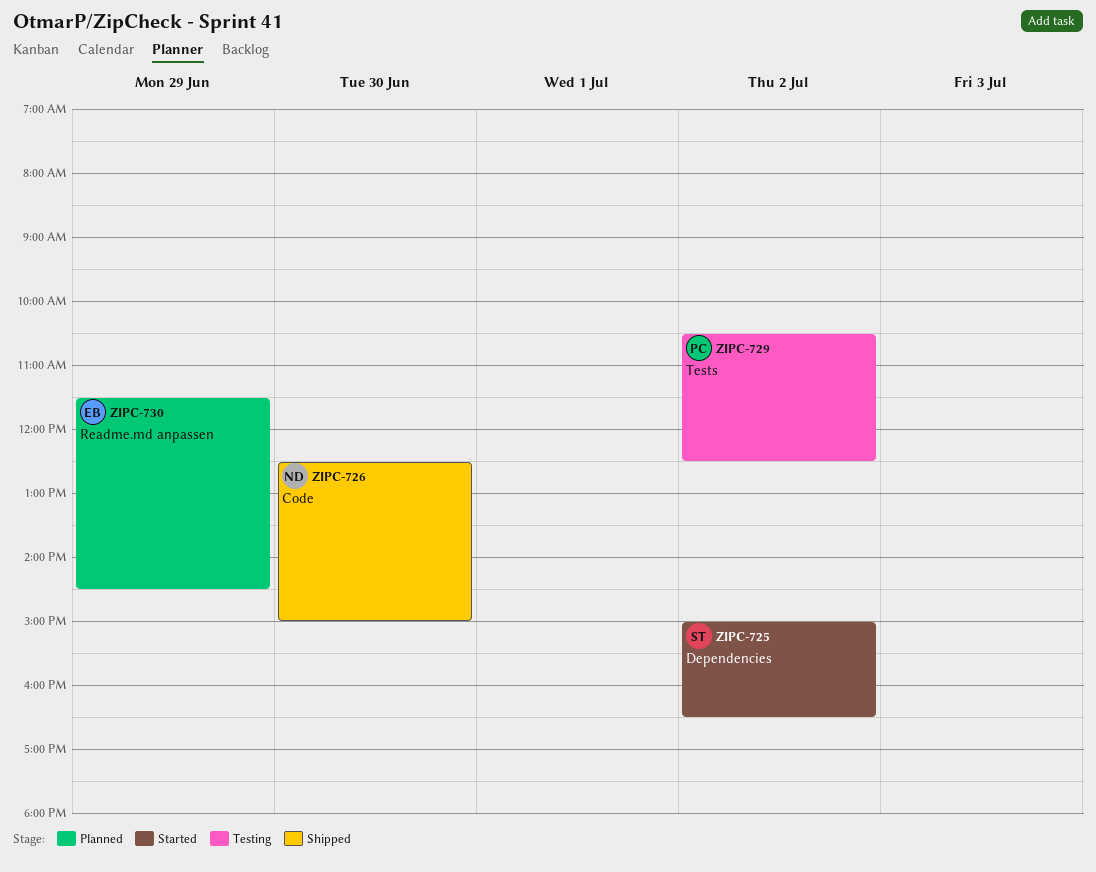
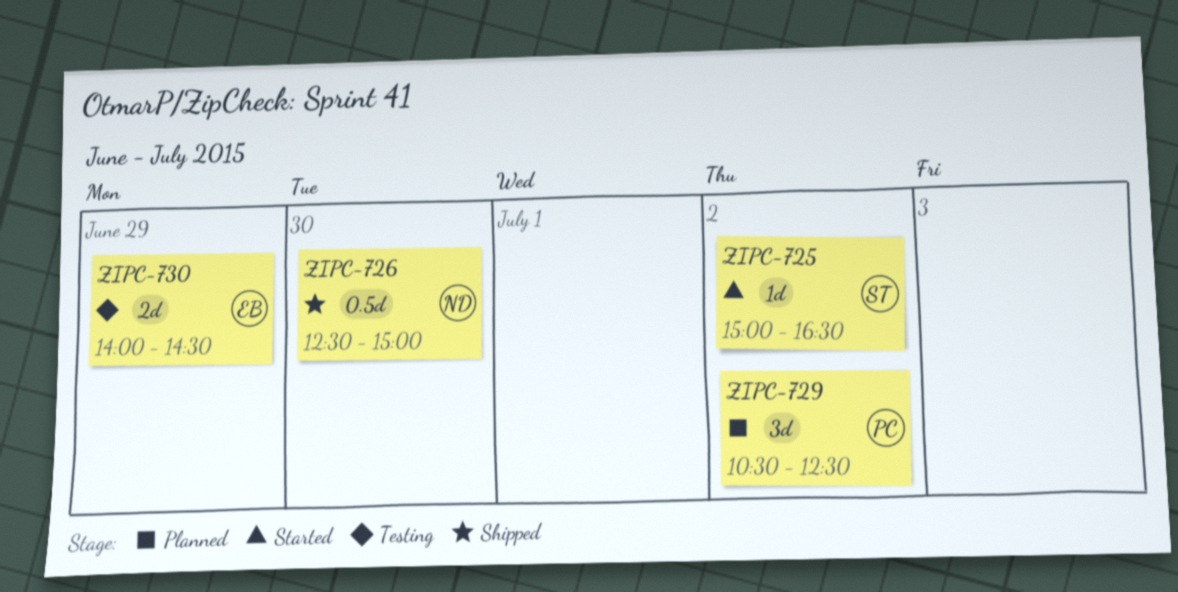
ZIPC-729, status: Testing -> Planned
ZIPC-730, status: Planned -> Testing
ZIPC-730, begins: 11:30 -> 14:00

